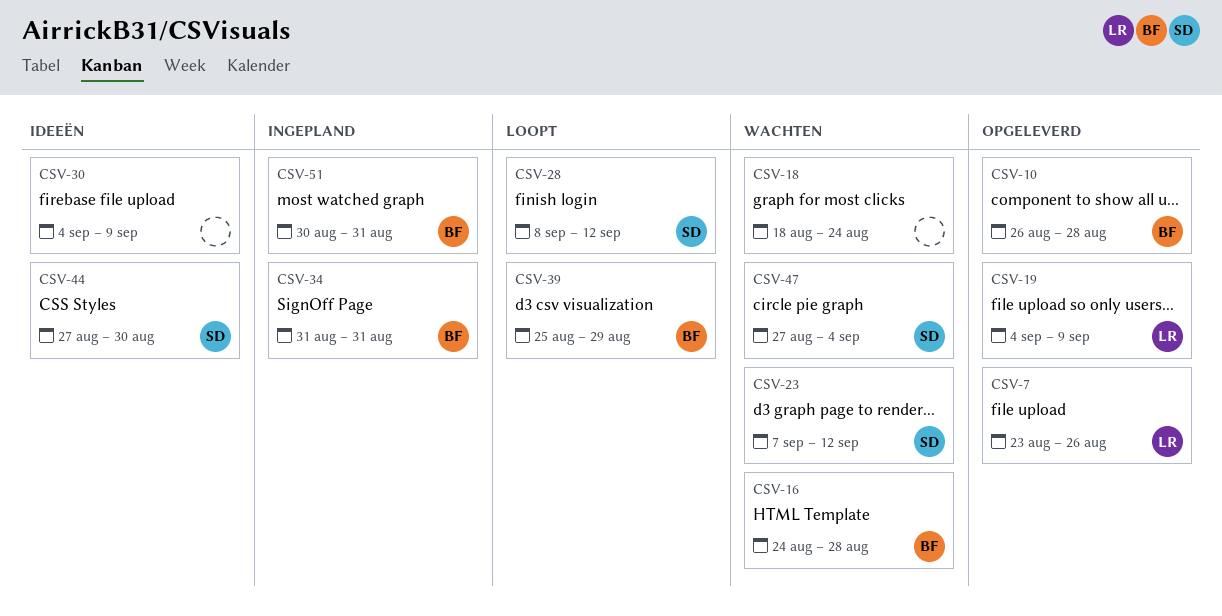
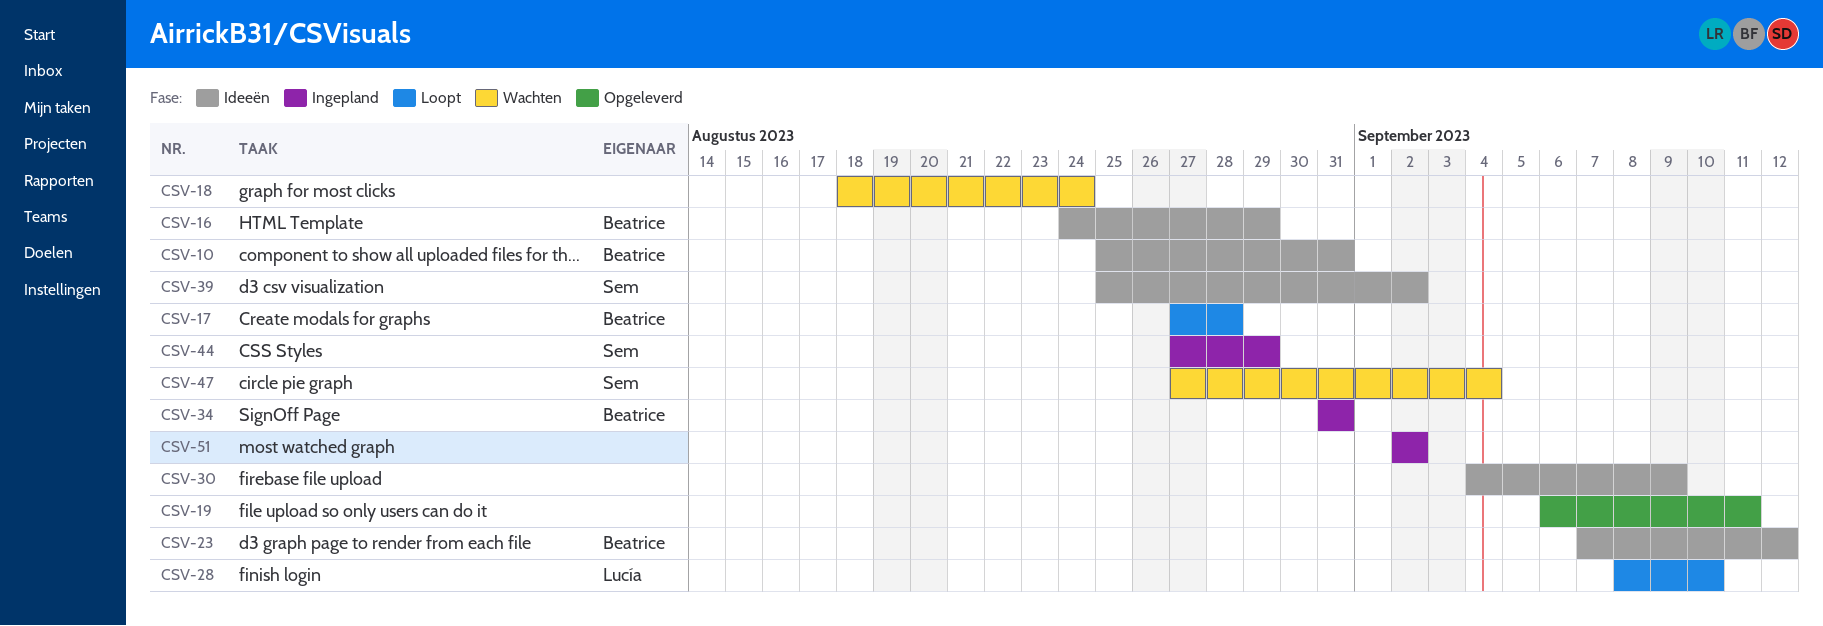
CSV-7: present -> none
CSV-10, status: Opgeleverd -> Ideeën
CSV-10, start: Aug 26 -> Aug 25
CSV-10, due: Aug 28 -> Aug 31
CSV-16, status: Wachten -> Ideeën
CSV-16, due: Aug 28 -> Aug 29
CSV-17: none -> present
CSV-19, owner: Lucía -> none
CSV-19, start: Sep 4 -> Sep 6
CSV-19, due: Sep 9 -> Sep 11
CSV-23, status: Wachten -> Ideeën
CSV-23, owner: Sem -> Beatrice
CSV-28, owner: Sem -> Lucía
CSV-28, due: Sep 12 -> Sep 10
CSV-39, status: Loopt -> Ideeën
CSV-39, owner: Beatrice -> Sem
CSV-39, due: Aug 29 -> Sep 2
CSV-44, status: Ideeën -> Ingepland
CSV-44, due: Aug 30 -> Aug 29
CSV-51, owner: Beatrice -> none
CSV-51, start: Aug 30 -> Sep 2
CSV-51, due: Aug 31 -> Sep 2

